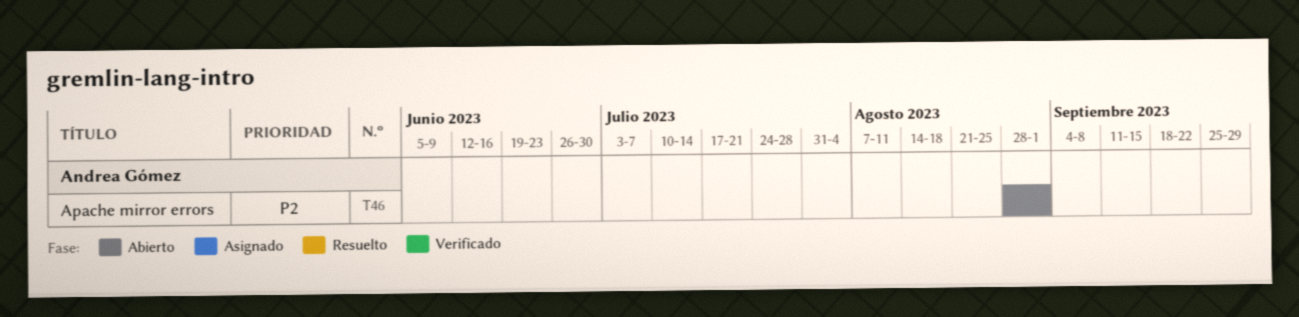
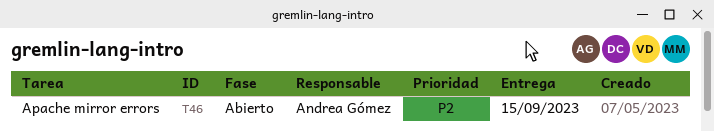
T46, due: Sep 1 -> Sep 15

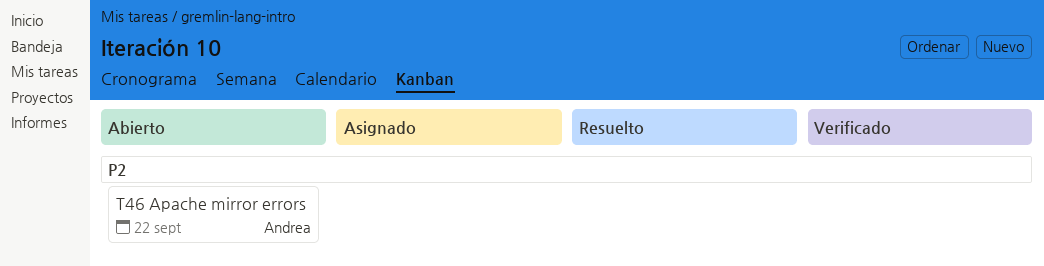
T46, due: Sep 15 -> Sep 22

